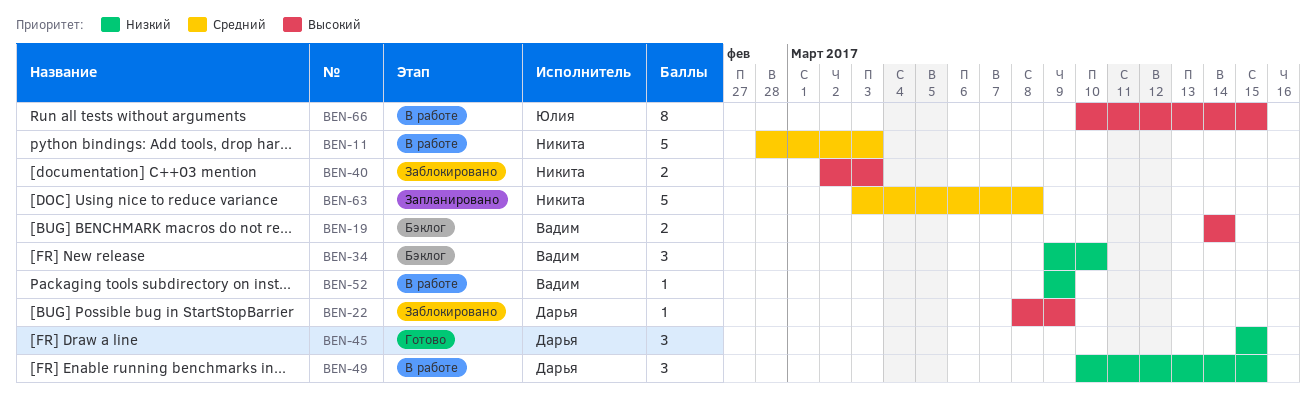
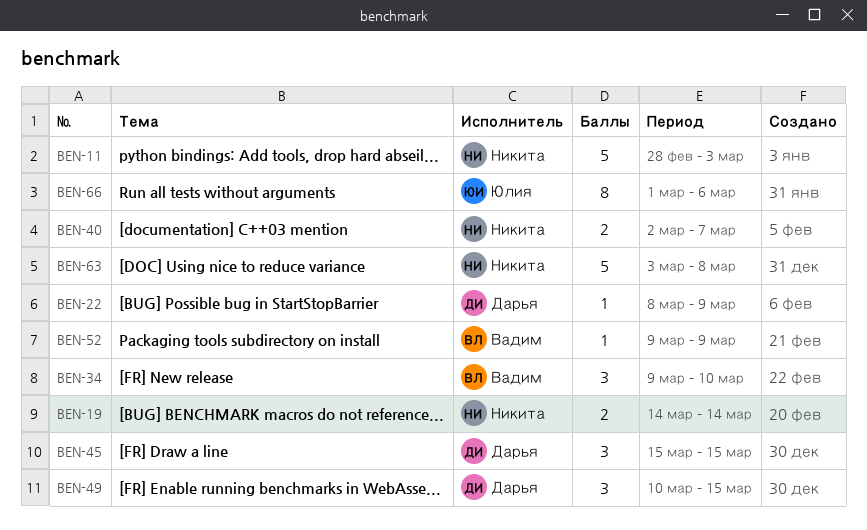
BEN-19, owner: Вадим -> Никита
BEN-40, due: Mar 3 -> Mar 7
BEN-66, start: Mar 10 -> Mar 1
BEN-66, due: Mar 15 -> Mar 6

